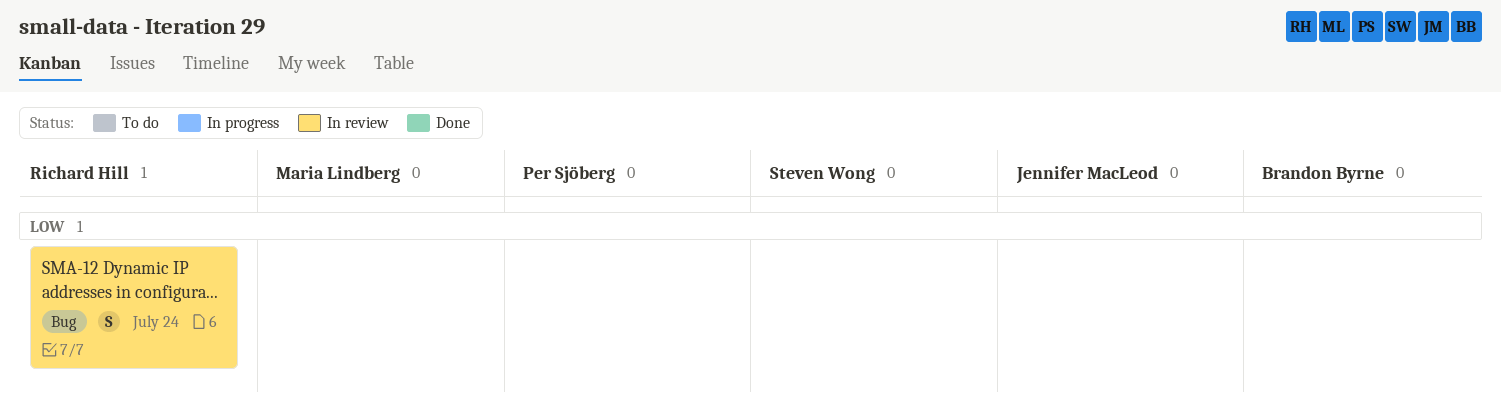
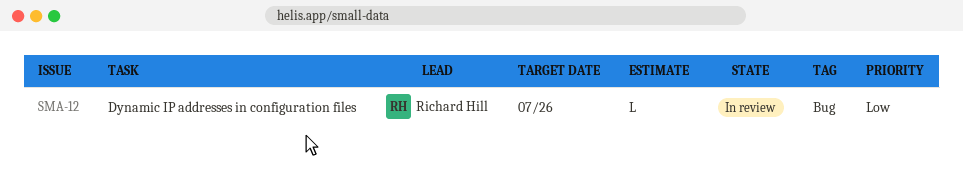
SMA-12, estimate: S -> L
SMA-12, due: Jul 24 -> Jul 26

